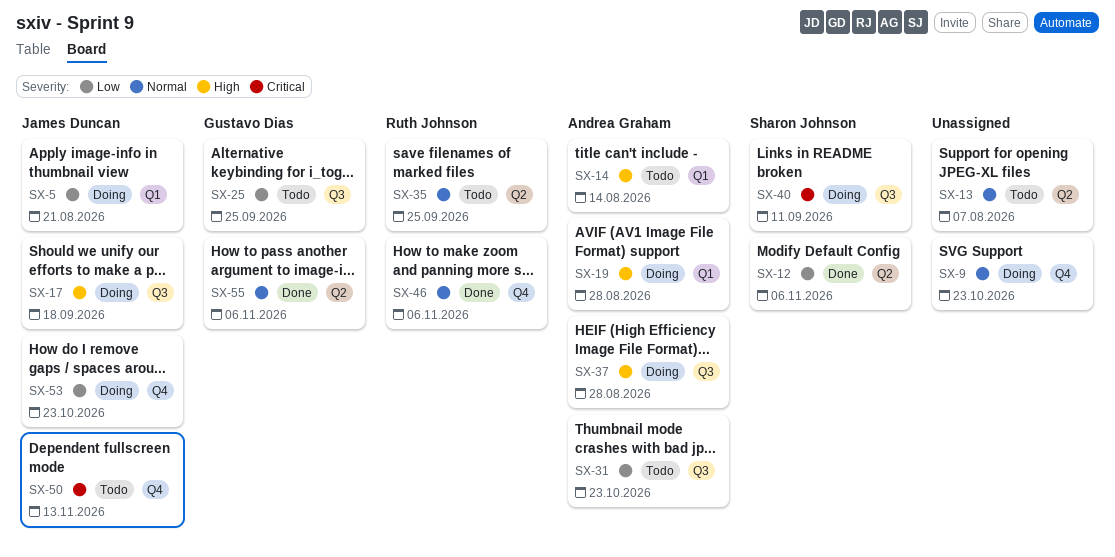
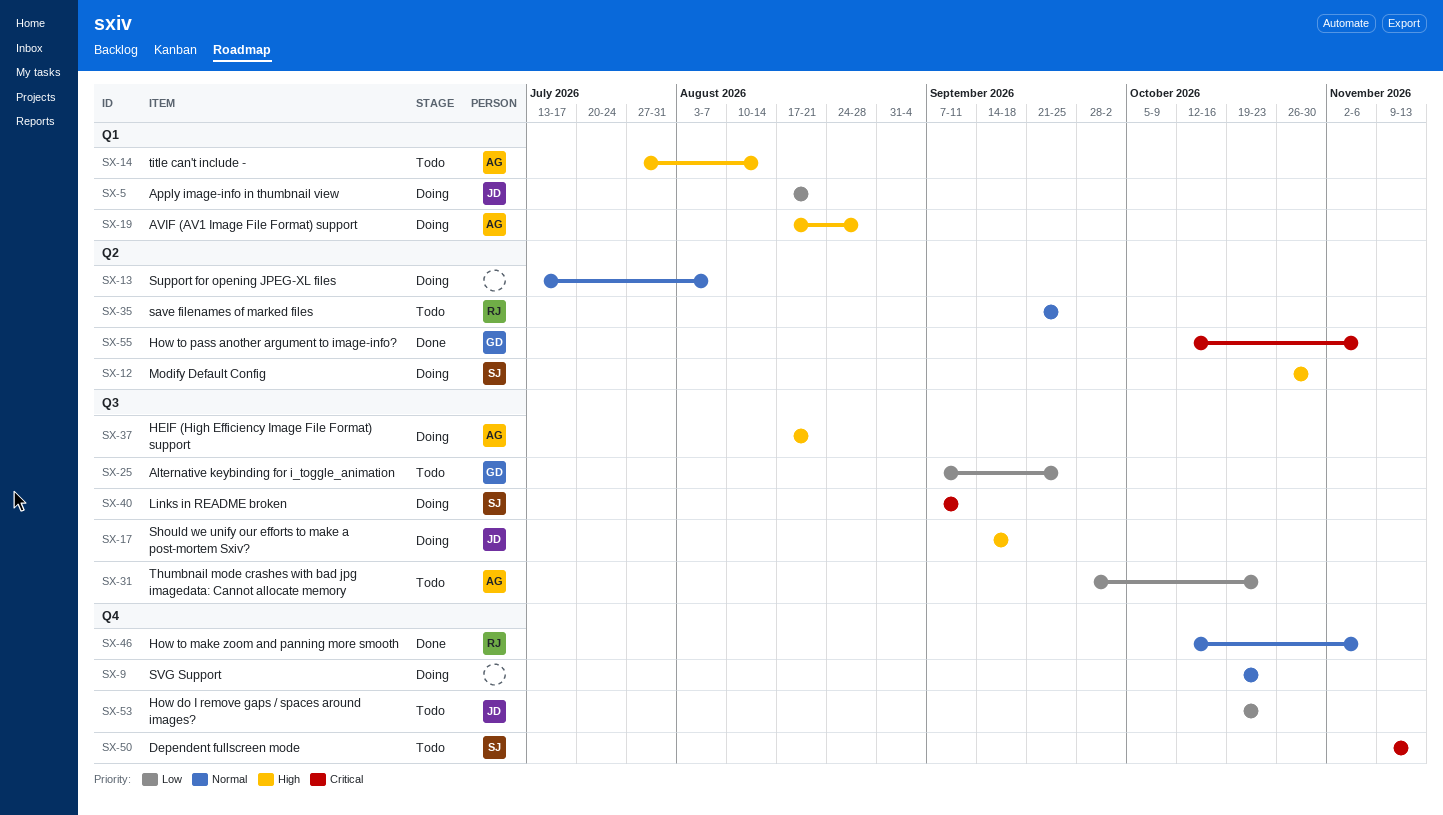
SX-12, status: Done -> Doing
SX-12, priority: Low -> High
SX-12, due: Nov 6 -> Oct 30
SX-13, status: Todo -> Doing
SX-37, due: Aug 28 -> Aug 21
SX-50, owner: James Duncan -> Sharon Johnson
SX-53, status: Doing -> Todo
SX-55, priority: Normal -> Critical

